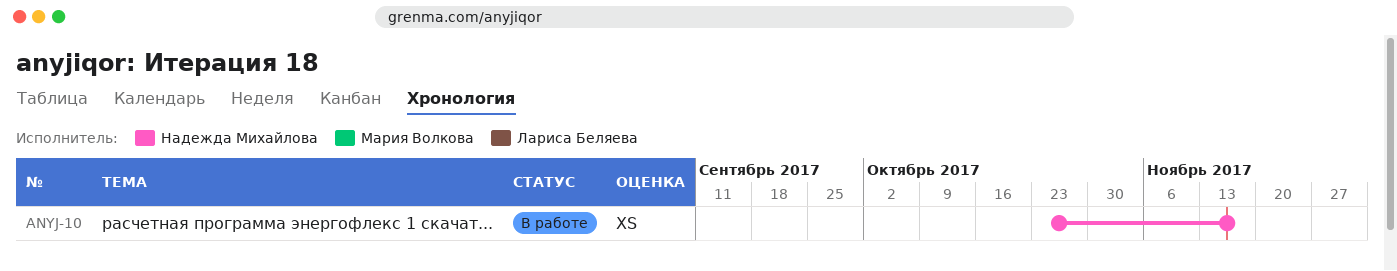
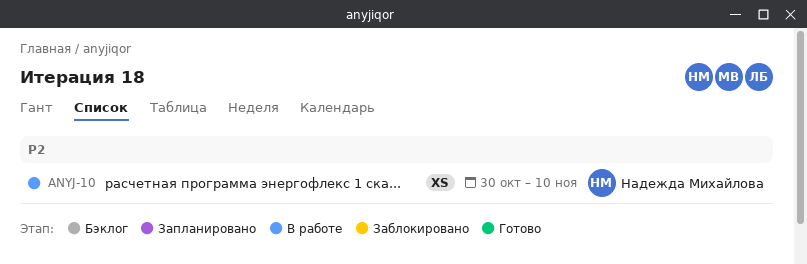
ANYJ-10, start: Oct 23 -> Oct 30
ANYJ-10, due: Nov 17 -> Nov 10

